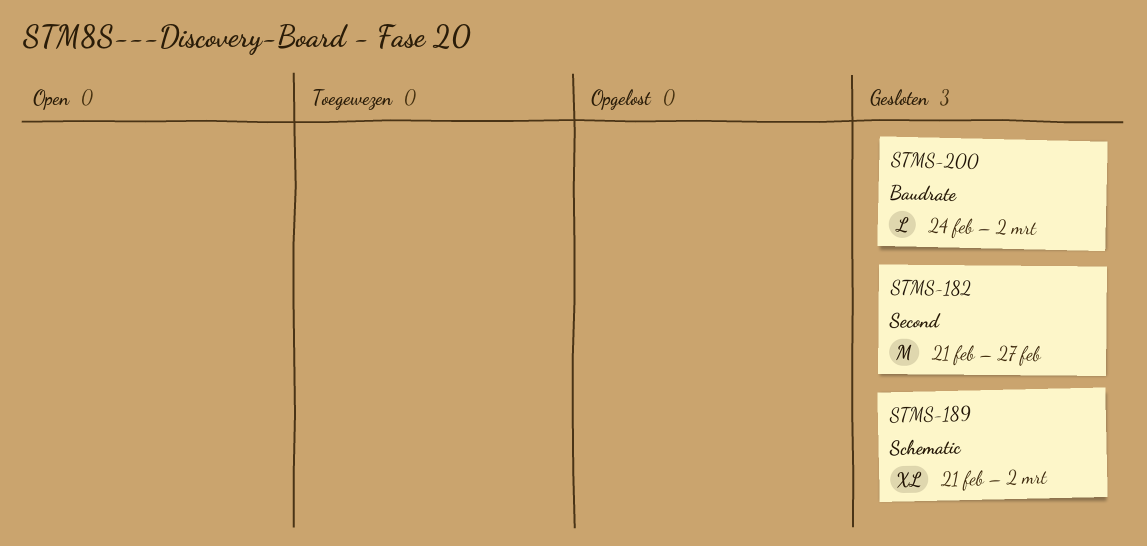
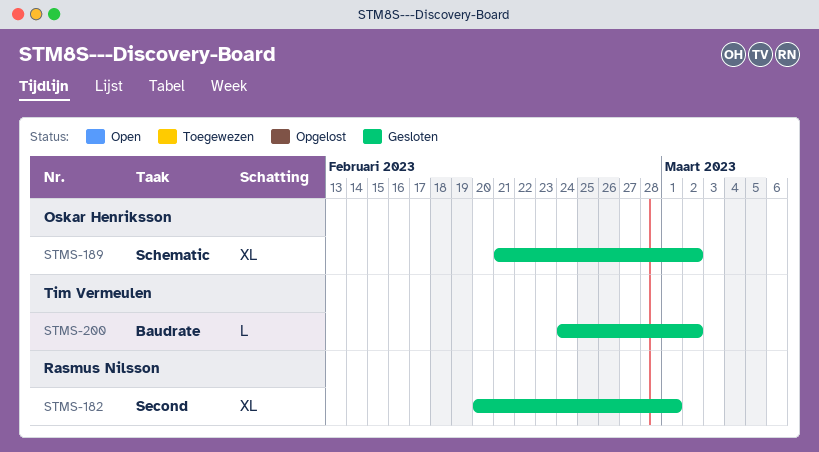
STMS-182, estimate: M -> XL
STMS-182, start: Feb 21 -> Feb 20
STMS-182, due: Feb 27 -> Mar 1

